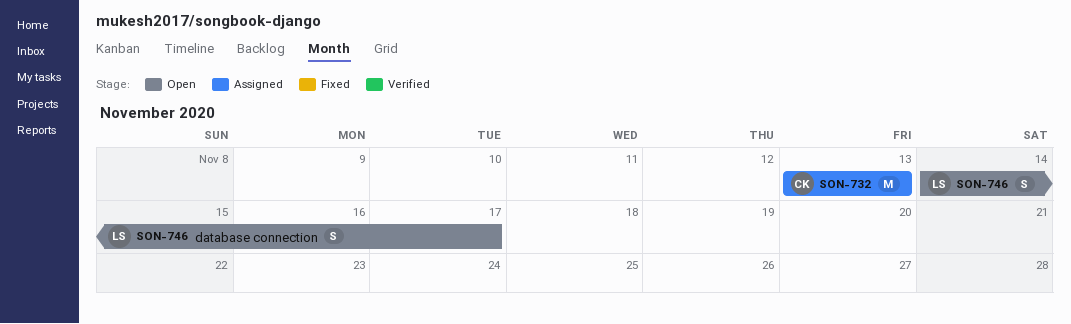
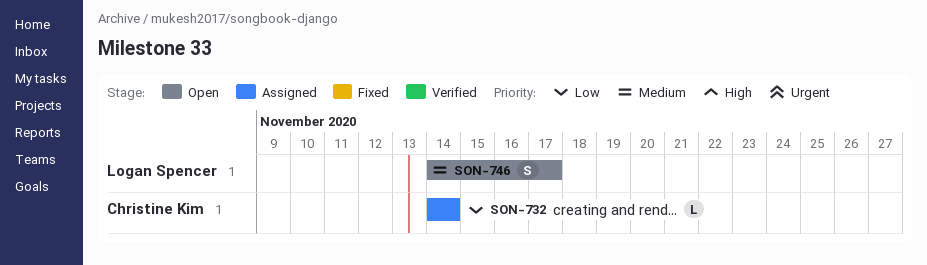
SON-732, estimate: M -> L
SON-732, start: Nov 13 -> Nov 14
SON-732, due: Nov 13 -> Nov 14

